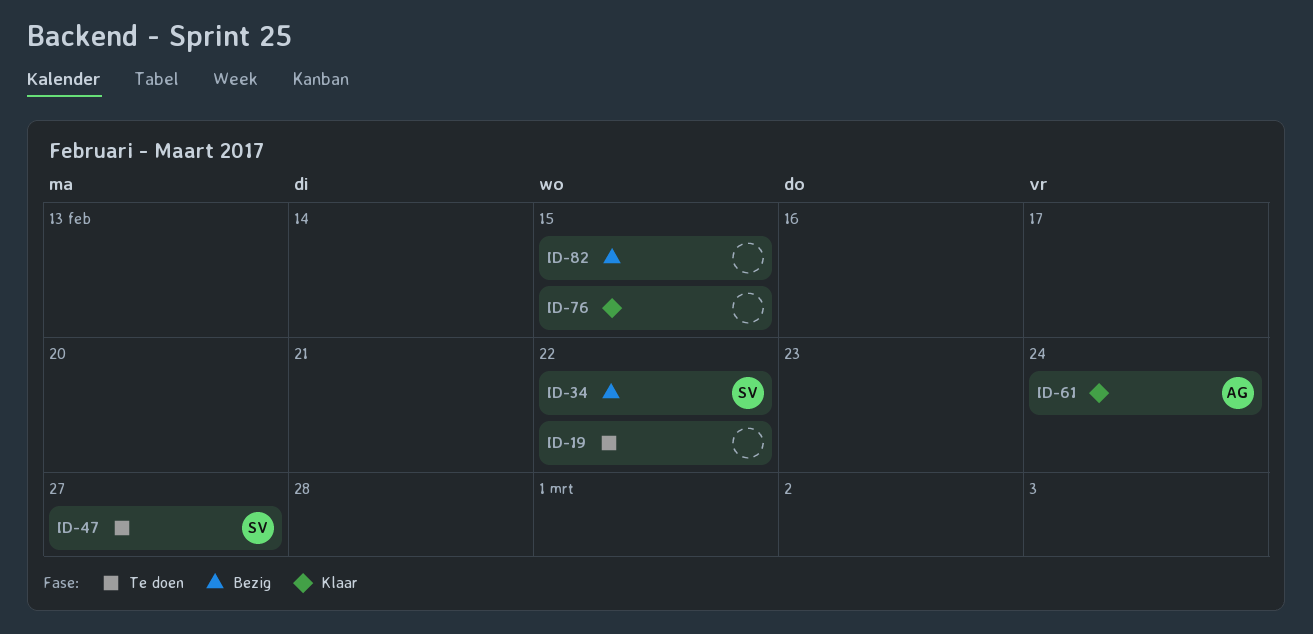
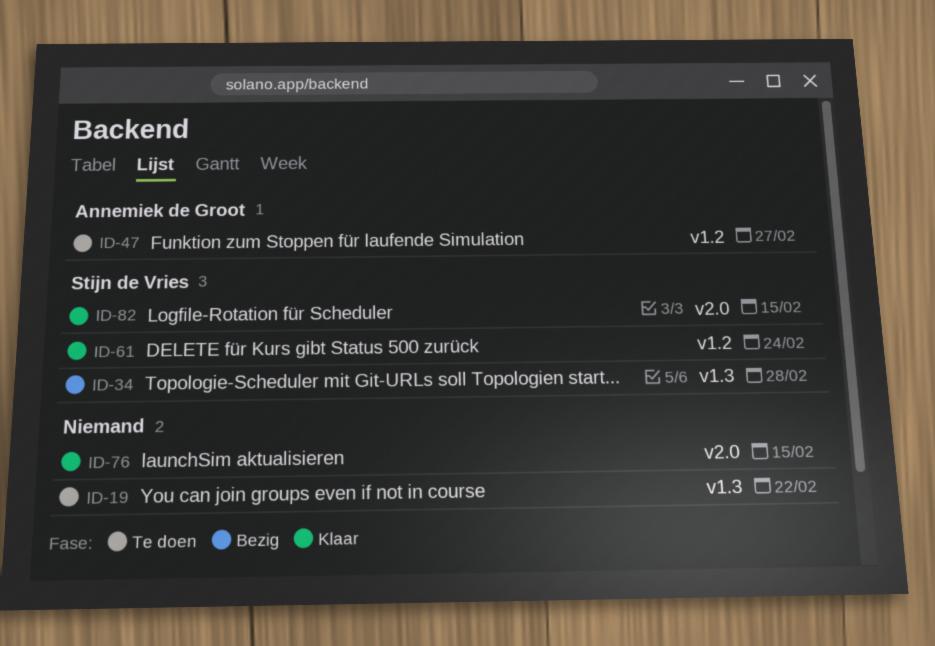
ID-34, due: Feb 22 -> Feb 28
ID-47, owner: Stijn de Vries -> Annemiek de Groot
ID-61, owner: Annemiek de Groot -> Stijn de Vries
ID-82, status: Bezig -> Klaar
ID-82, owner: none -> Stijn de Vries

